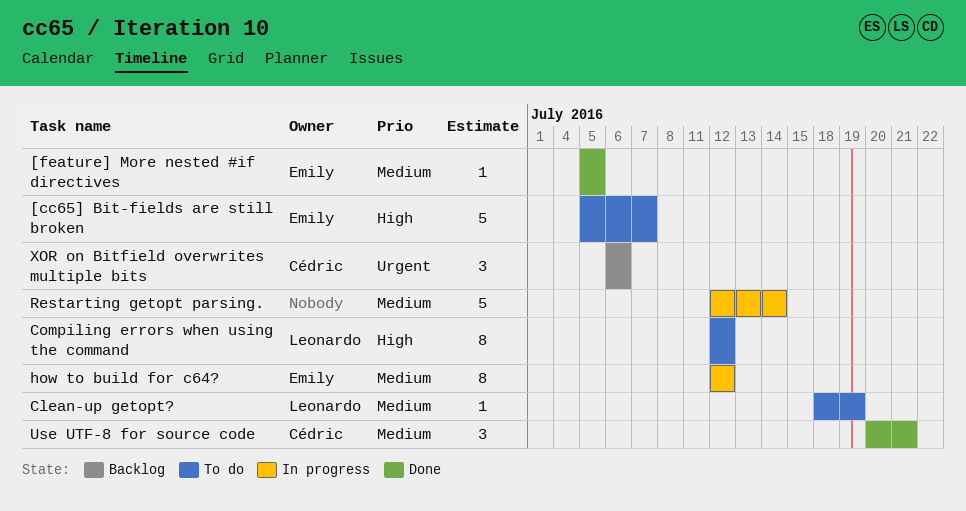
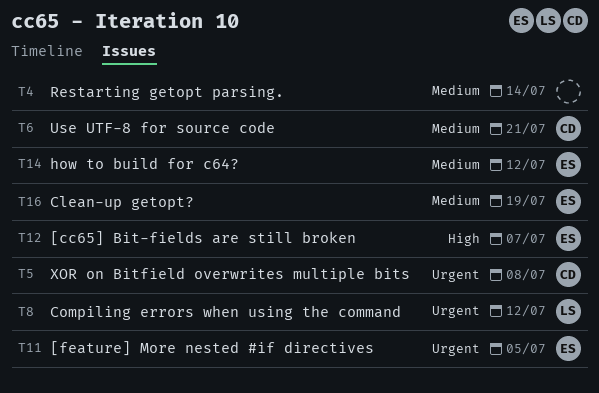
[feature] More nested #if directives, priority: Medium -> Urgent
Clean-up getopt?, owner: Leonardo -> Emily
Compiling errors when using the command, priority: High -> Urgent
XOR on Bitfield overwrites multiple bits, due: Jul 6 -> Jul 8

